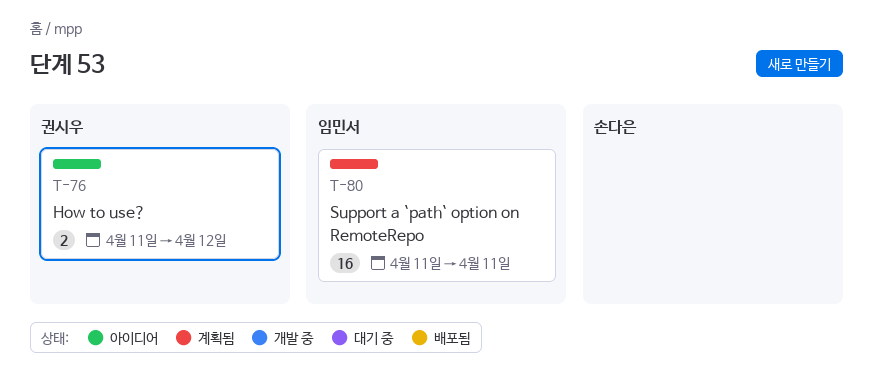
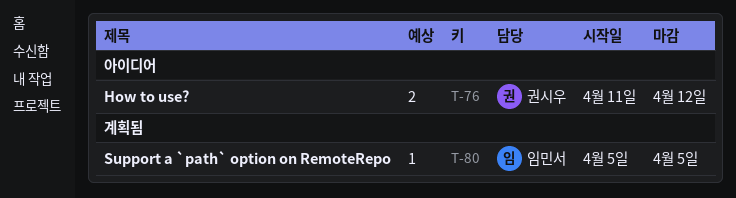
T-80, estimate: 16 -> 1
T-80, start: Apr 11 -> Apr 5
T-80, due: Apr 11 -> Apr 5

